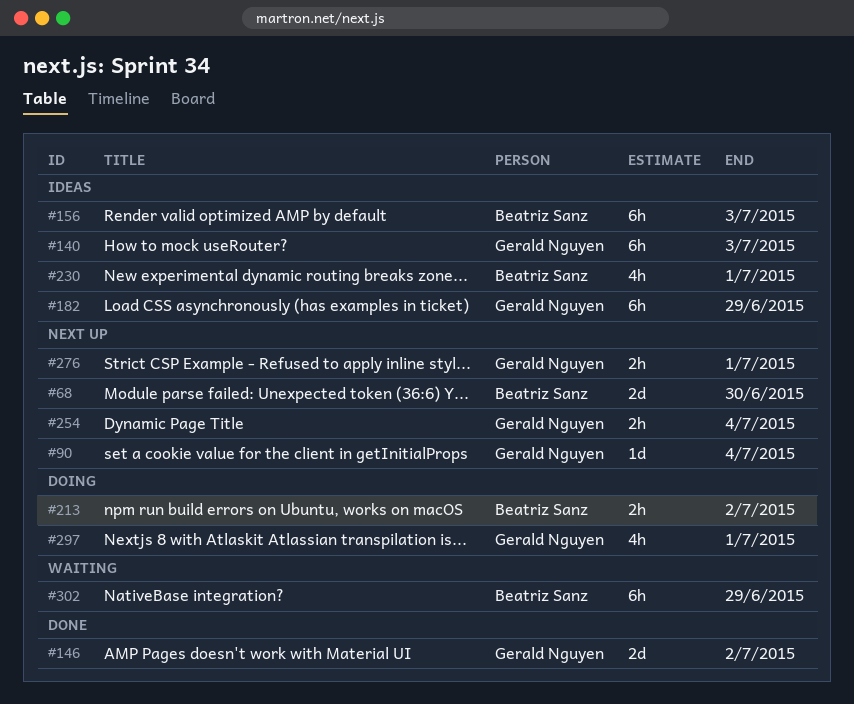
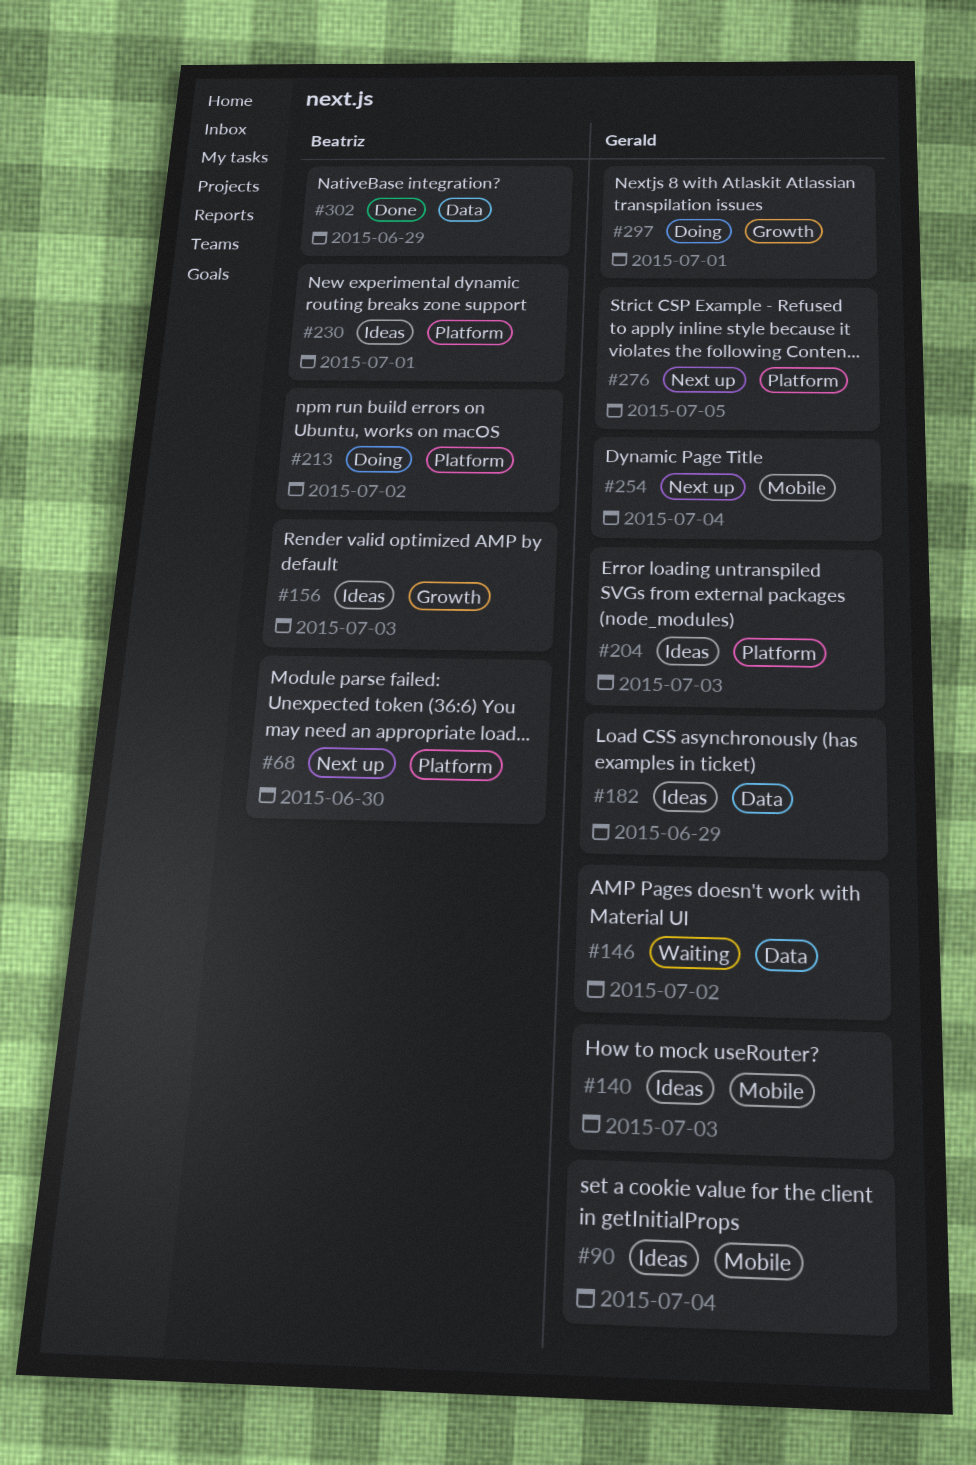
#90, status: Next up -> Ideas
#146, status: Done -> Waiting
#204: none -> present
#276, due: Jul 1 -> Jul 5
#302, status: Waiting -> Done

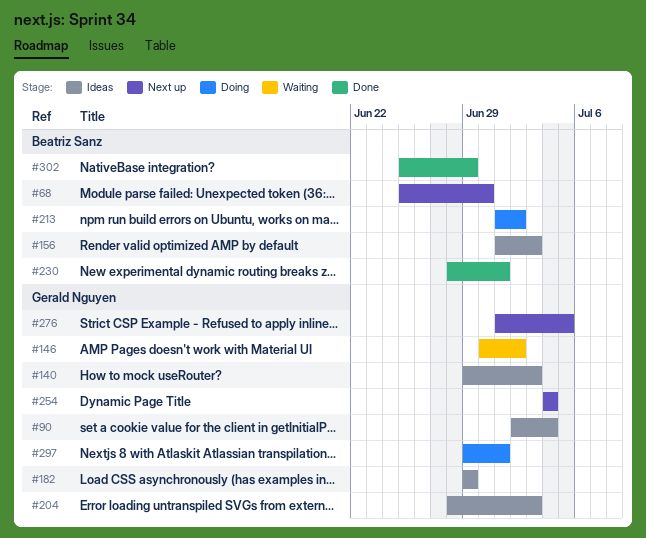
#230, status: Ideas -> Done

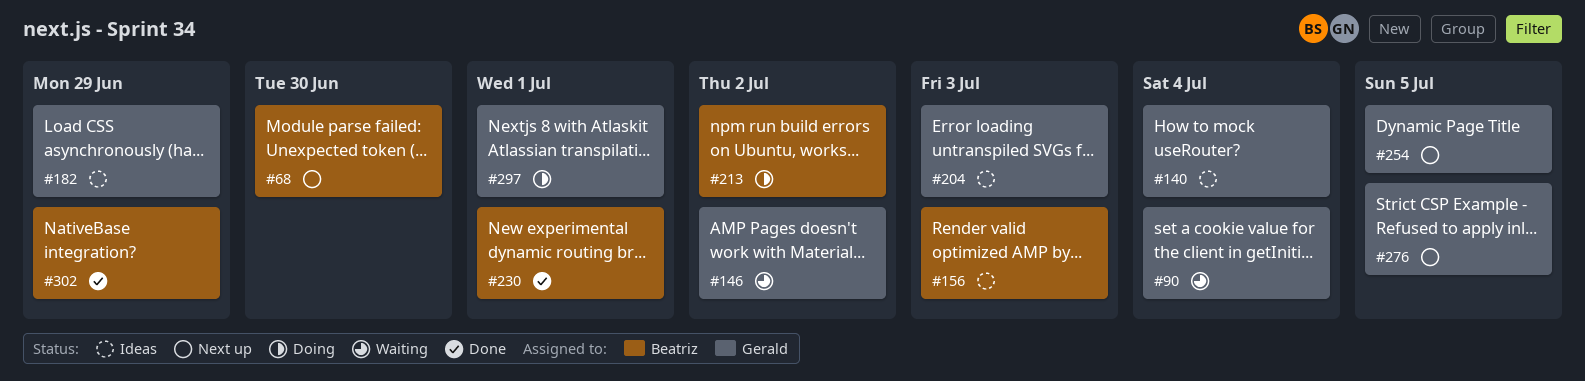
#90, status: Ideas -> Waiting
#140, due: Jul 3 -> Jul 4
#254, due: Jul 4 -> Jul 5

